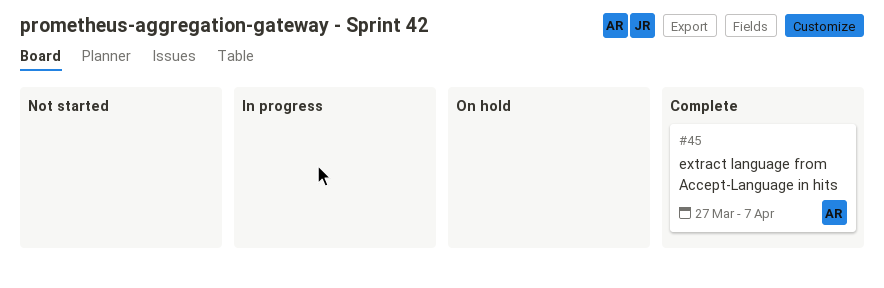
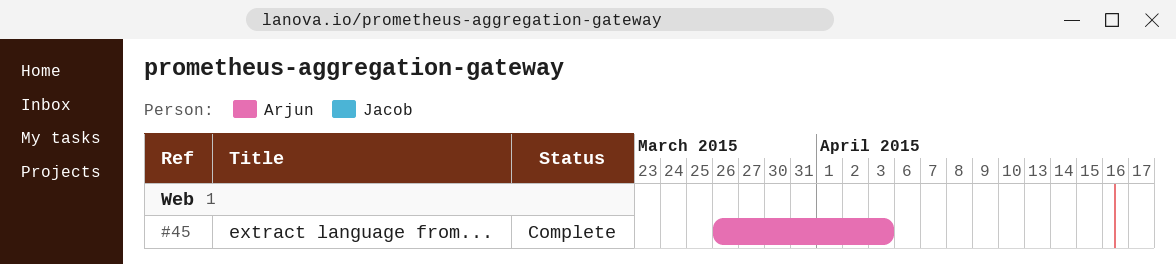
#45, start: Mar 27 -> Mar 26
#45, due: Apr 7 -> Apr 3

